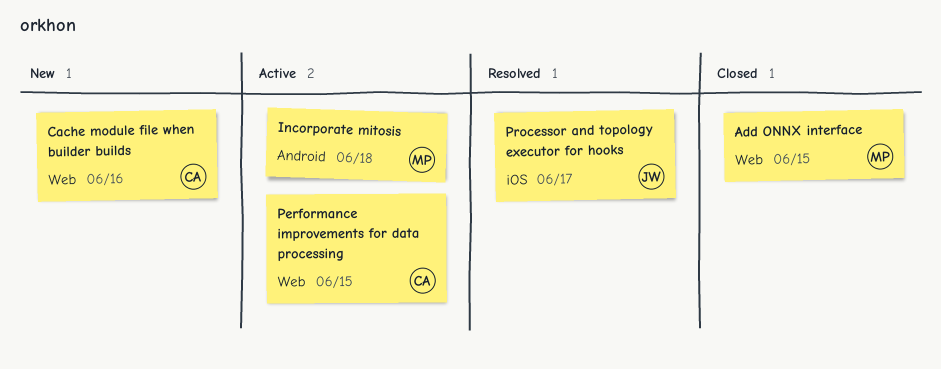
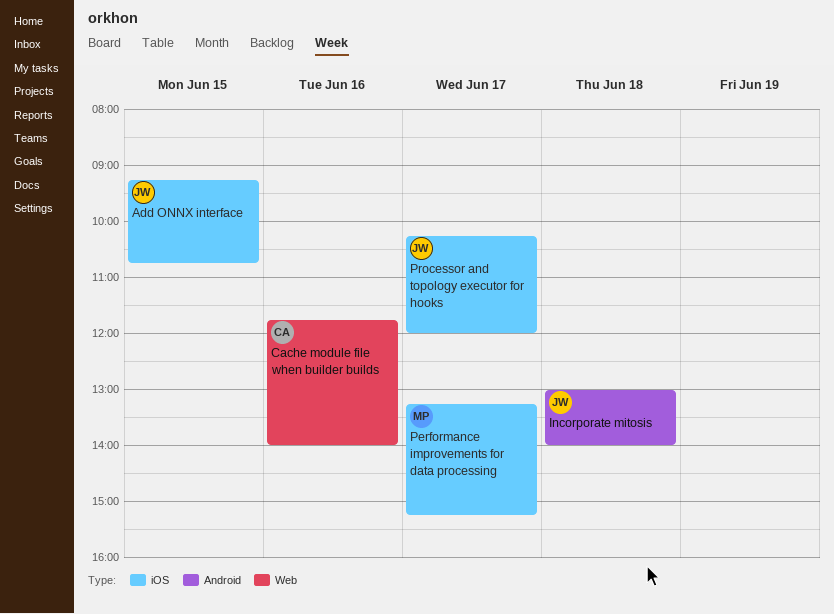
Add ONNX interface, owner: MP -> JW
Add ONNX interface, label: Web -> iOS
Incorporate mitosis, owner: MP -> JW
Performance improvements for data processing, owner: CA -> MP
Performance improvements for data processing, label: Web -> iOS
Performance improvements for data processing, day: Jun 15 -> Jun 17

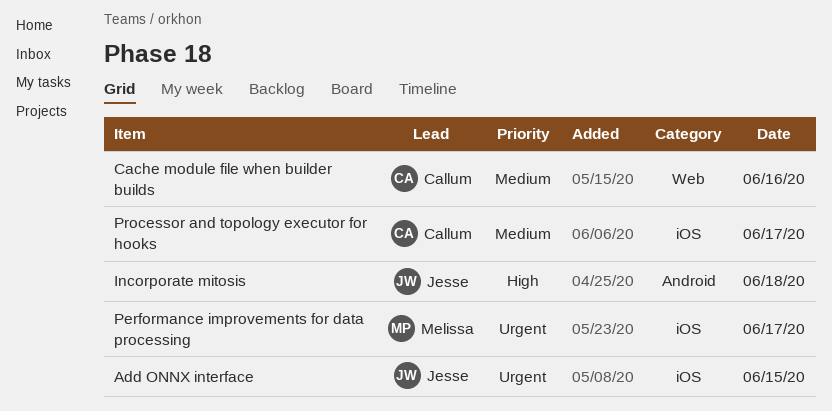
Processor and topology executor for hooks, owner: Jesse -> Callum

